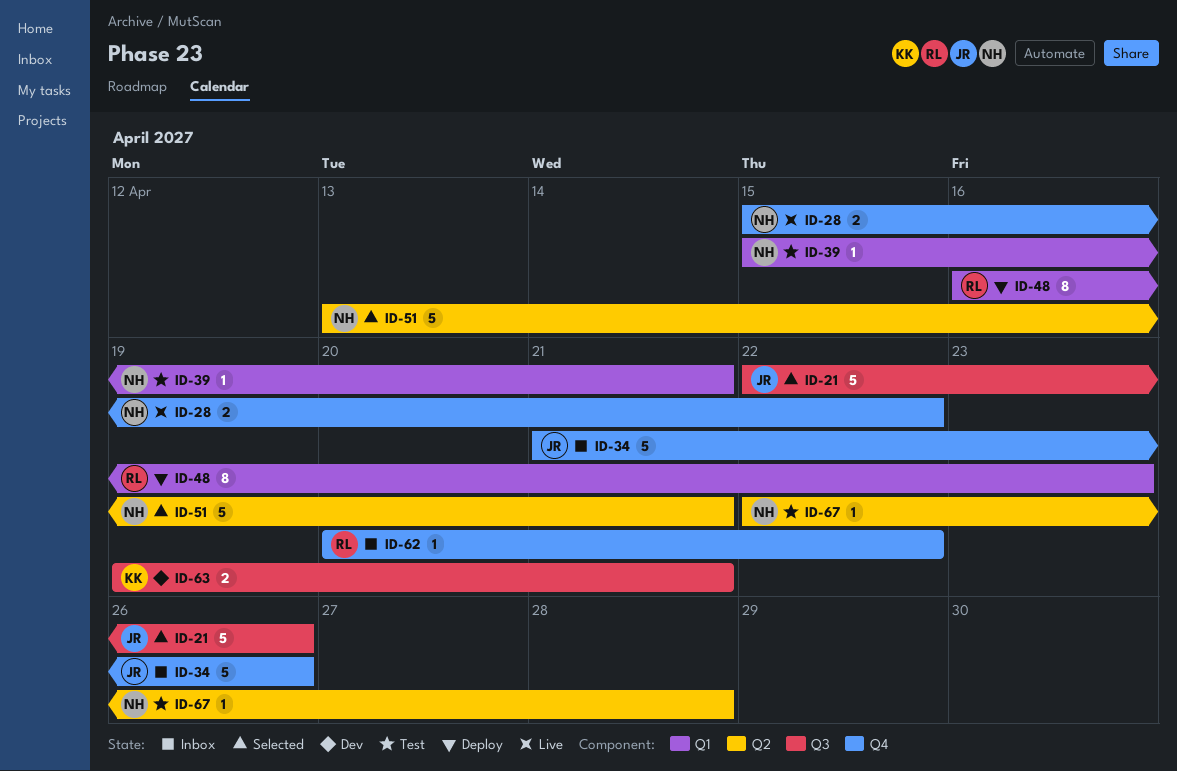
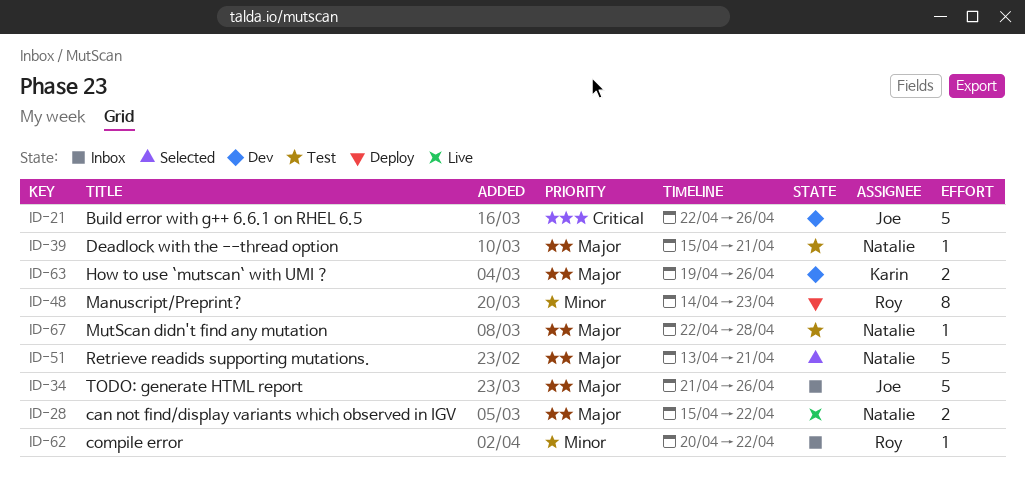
ID-21, status: Selected -> Dev
ID-48, start: Apr 16 -> Apr 14
ID-63, due: Apr 21 -> Apr 26

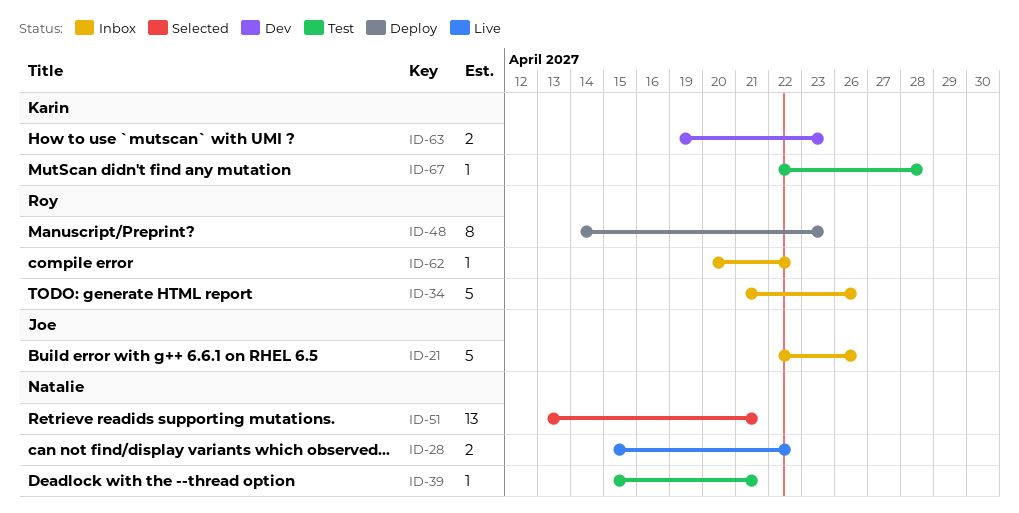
ID-21, status: Dev -> Inbox
ID-34, owner: Joe -> Roy
ID-51, estimate: 5 -> 13
ID-63, due: Apr 26 -> Apr 23
ID-67, owner: Natalie -> Karin

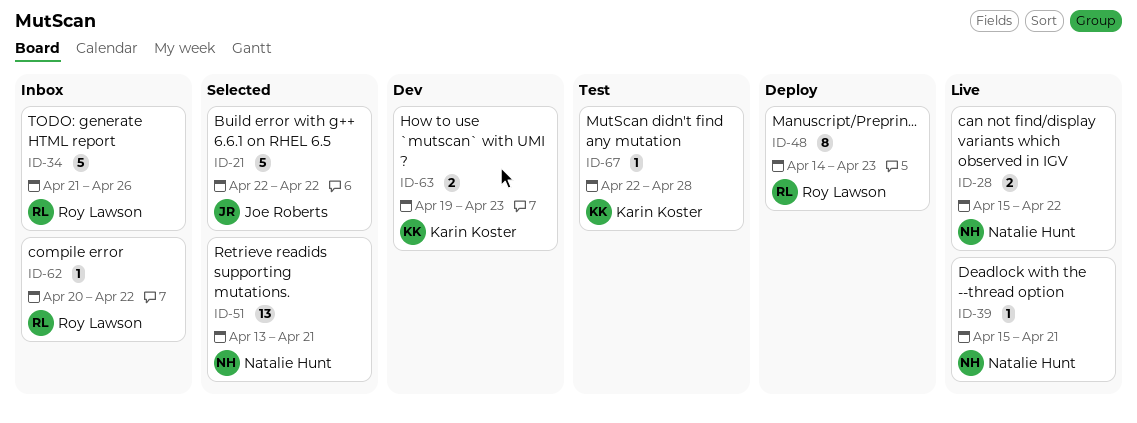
ID-21, status: Inbox -> Selected
ID-21, due: Apr 26 -> Apr 22
ID-39, status: Test -> Live

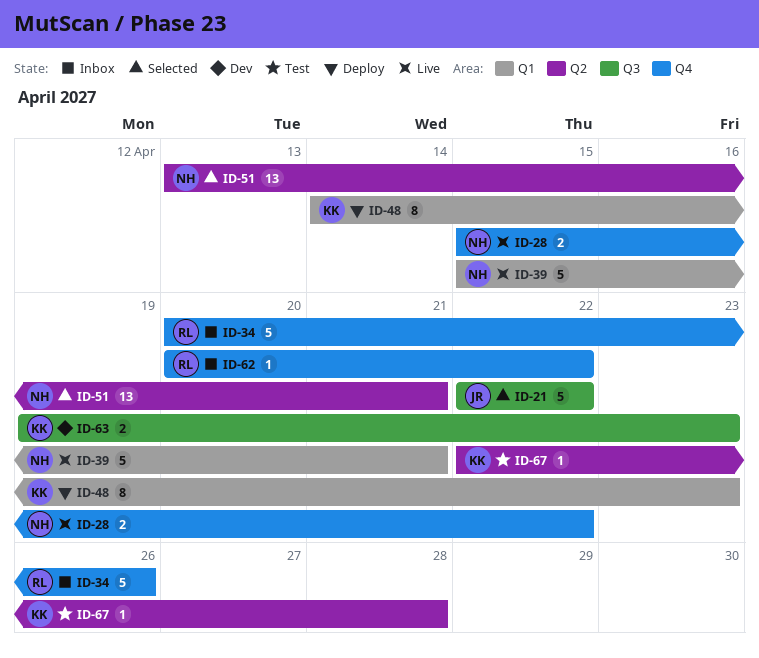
ID-34, start: Apr 21 -> Apr 20
ID-39, estimate: 1 -> 5
ID-48, owner: Roy Lawson -> Karin Koster

